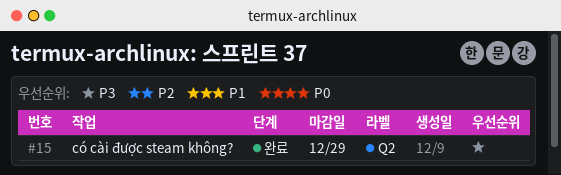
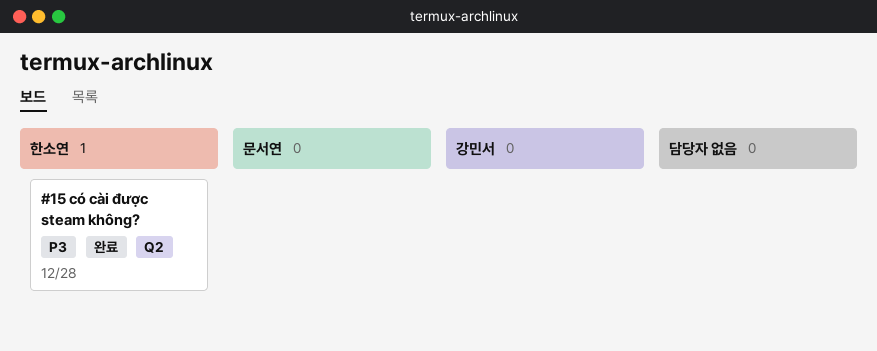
#15, due: Dec 29 -> Dec 28

